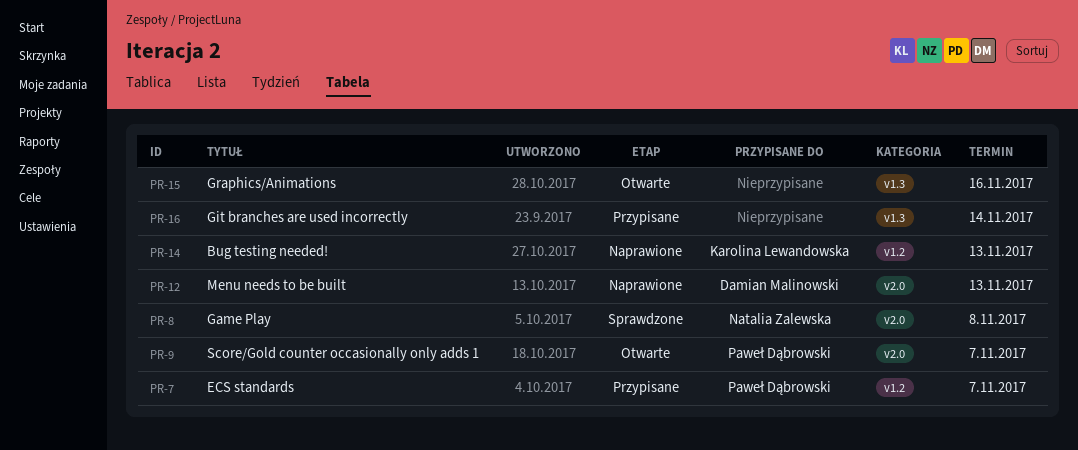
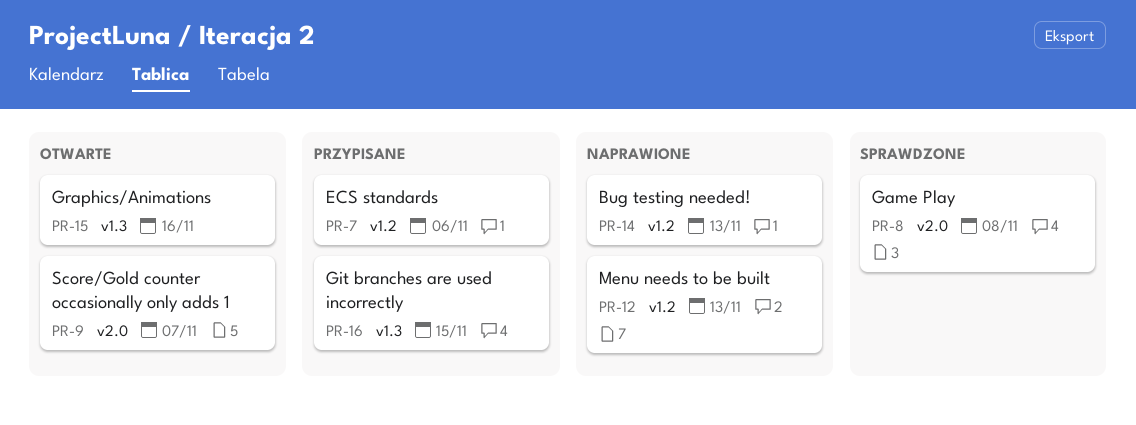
PR-7, due: Nov 7 -> Nov 6
PR-12, label: v2.0 -> v1.2
PR-16, due: Nov 14 -> Nov 15

